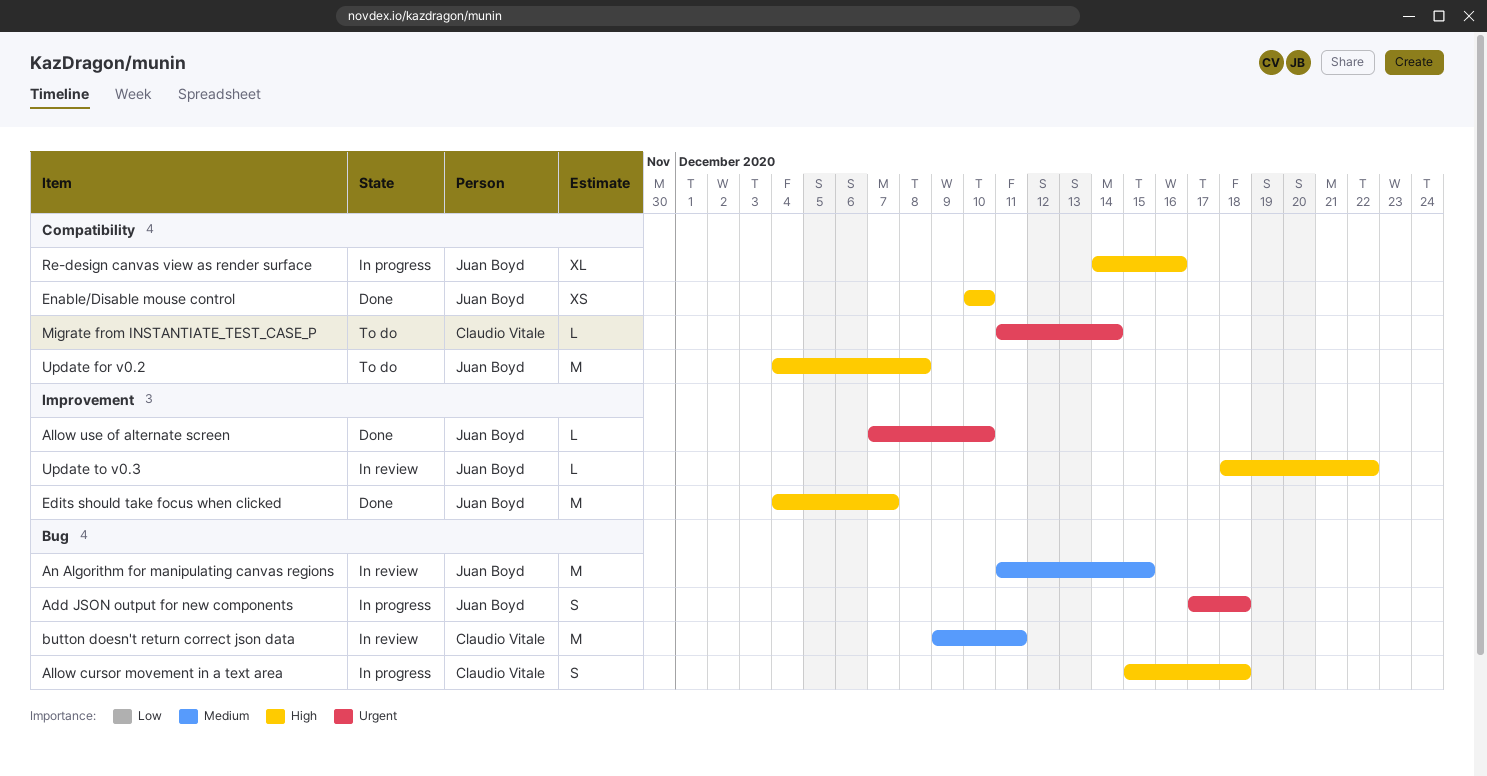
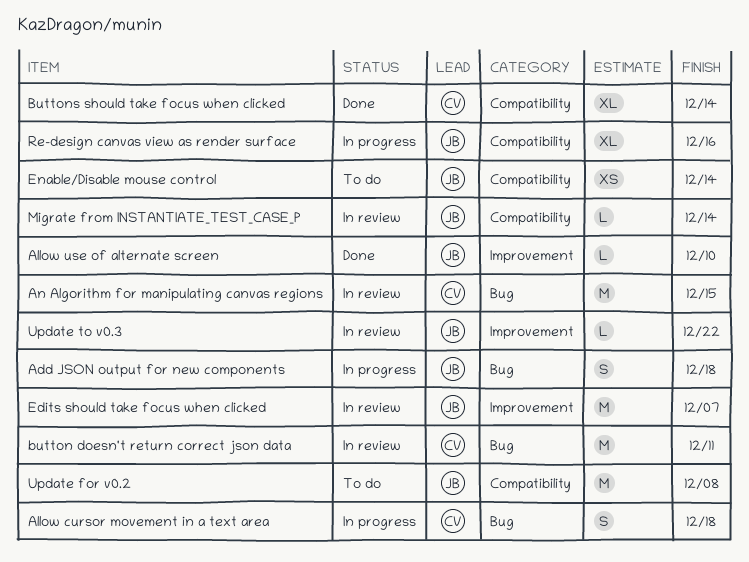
An Algorithm for manipulating canvas regions, owner: Juan Boyd -> Claudio Vitale
Buttons should take focus when clicked: none -> present
Edits should take focus when clicked, status: Done -> In review
Enable/Disable mouse control, status: Done -> To do
Enable/Disable mouse control, due: Dec 10 -> Dec 14
Migrate from INSTANTIATE_TEST_CASE_P, status: To do -> In review
Migrate from INSTANTIATE_TEST_CASE_P, owner: Claudio Vitale -> Juan Boyd

